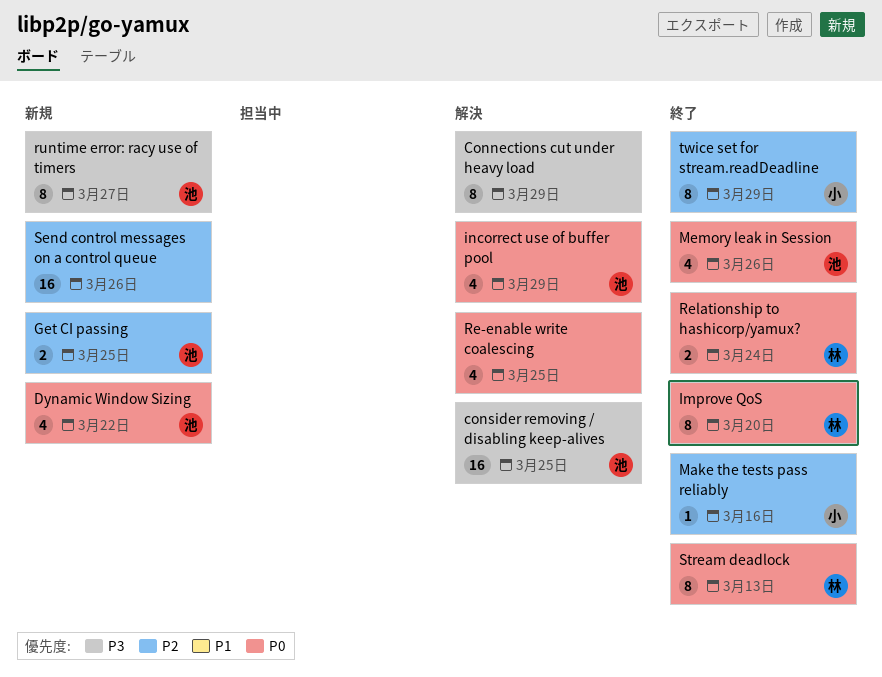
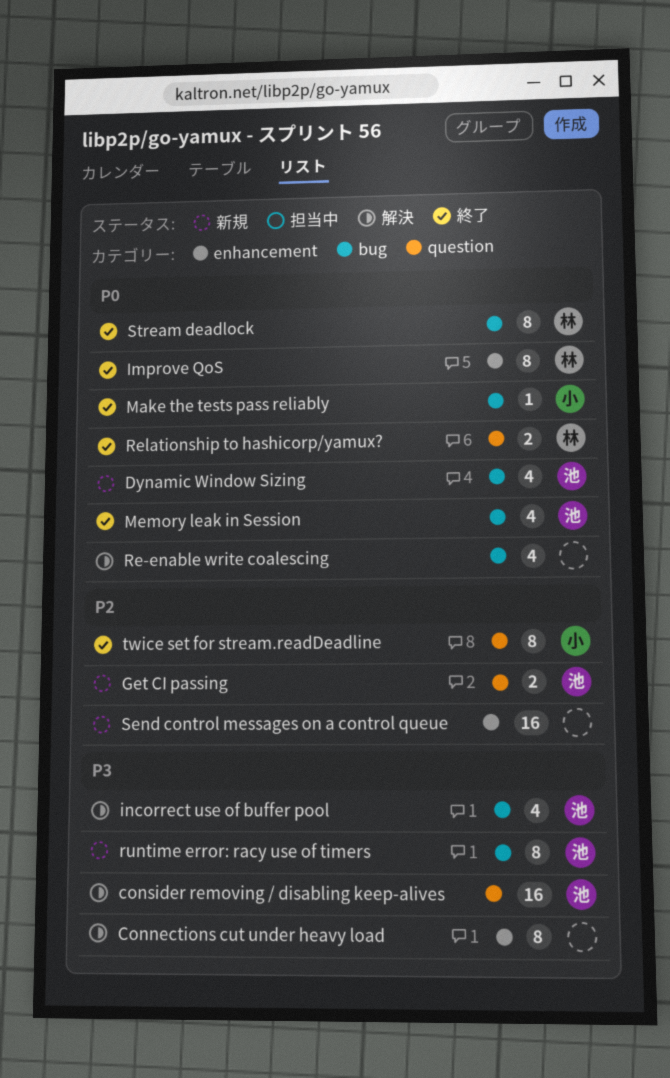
incorrect use of buffer pool, priority: P0 -> P3
Make the tests pass reliably, priority: P2 -> P0

